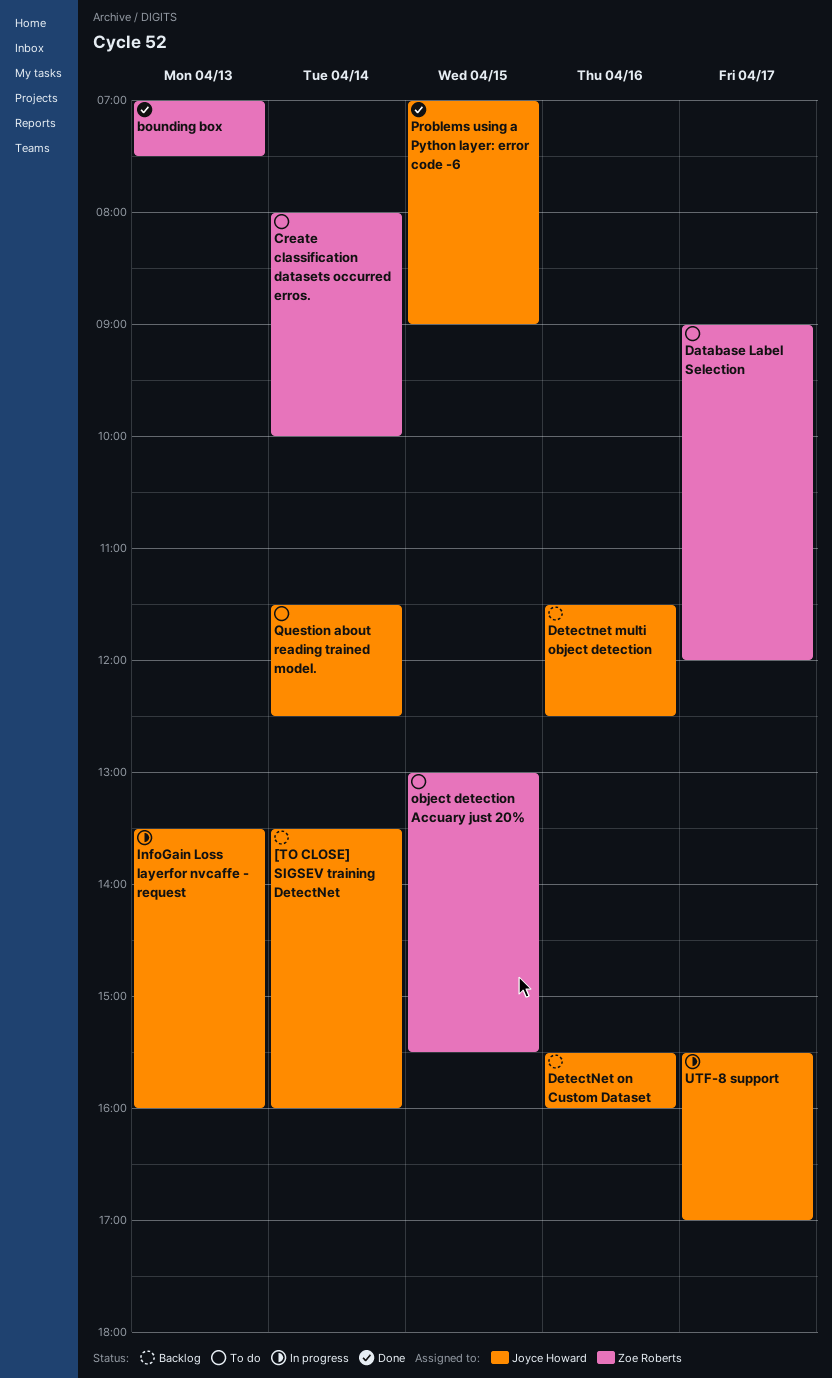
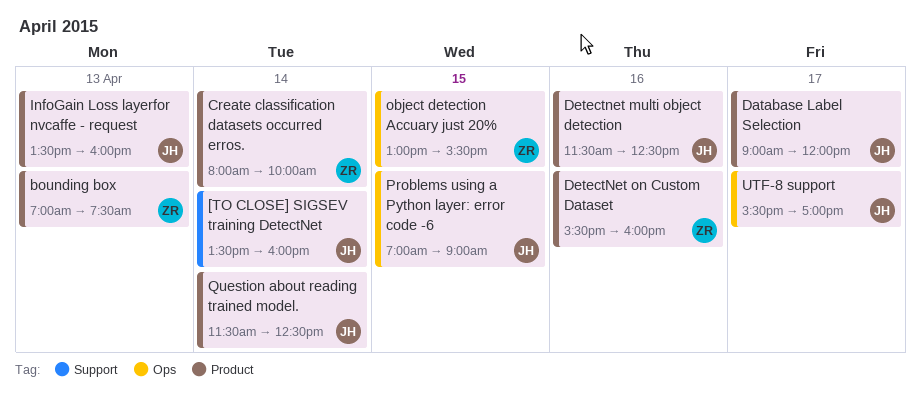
Database Label Selection, owner: Zoe Roberts -> Joyce Howard
DetectNet on Custom Dataset, owner: Joyce Howard -> Zoe Roberts

